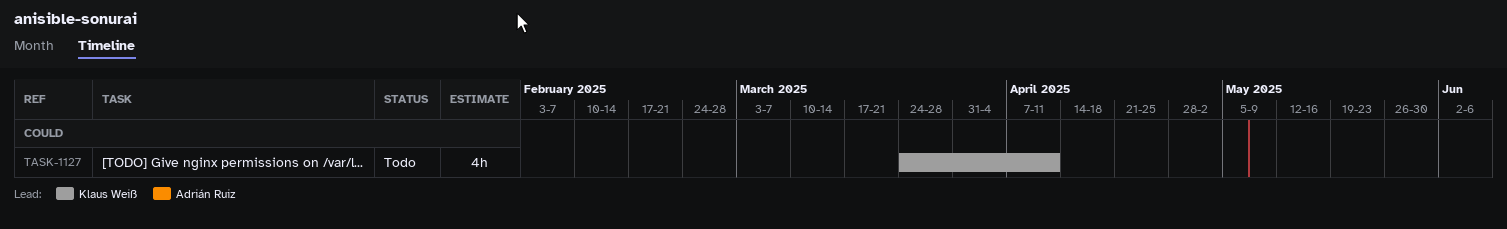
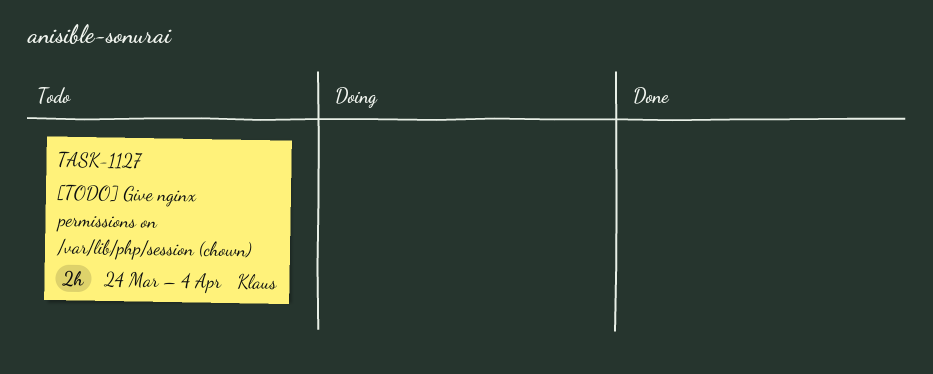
TASK-1127, estimate: 4h -> 2h
TASK-1127, due: Apr 11 -> Apr 4

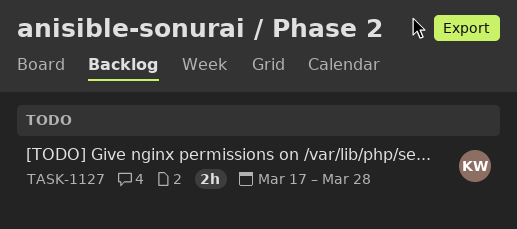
TASK-1127, start: Mar 24 -> Mar 17
TASK-1127, due: Apr 4 -> Mar 28

